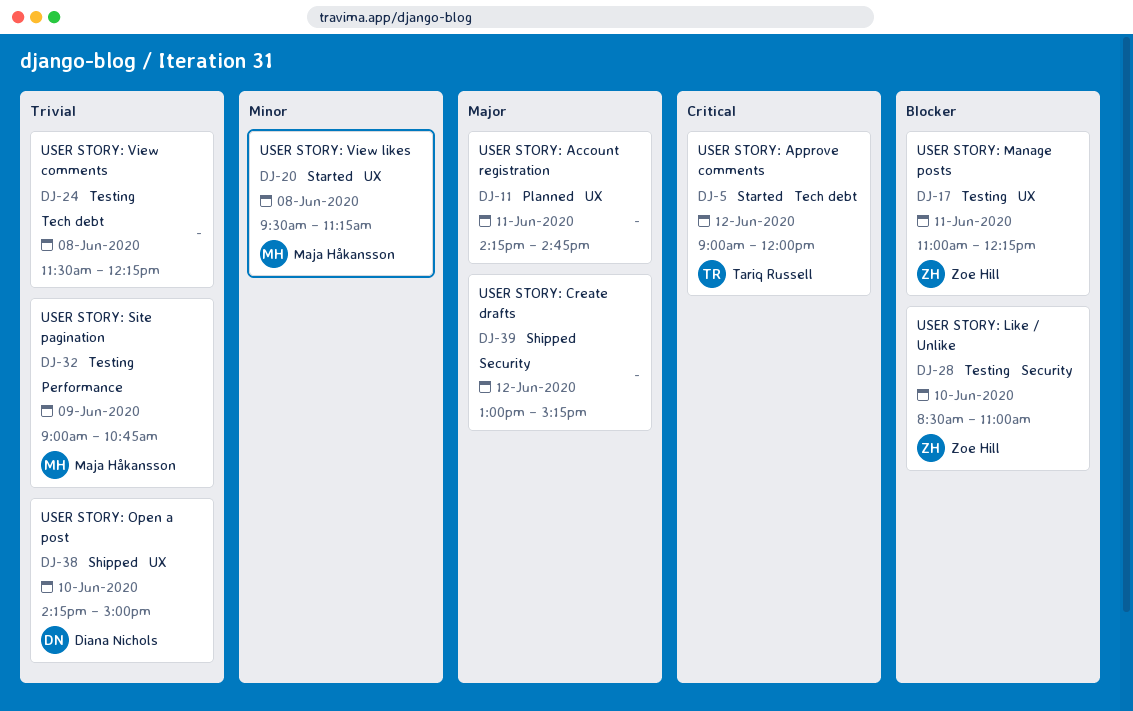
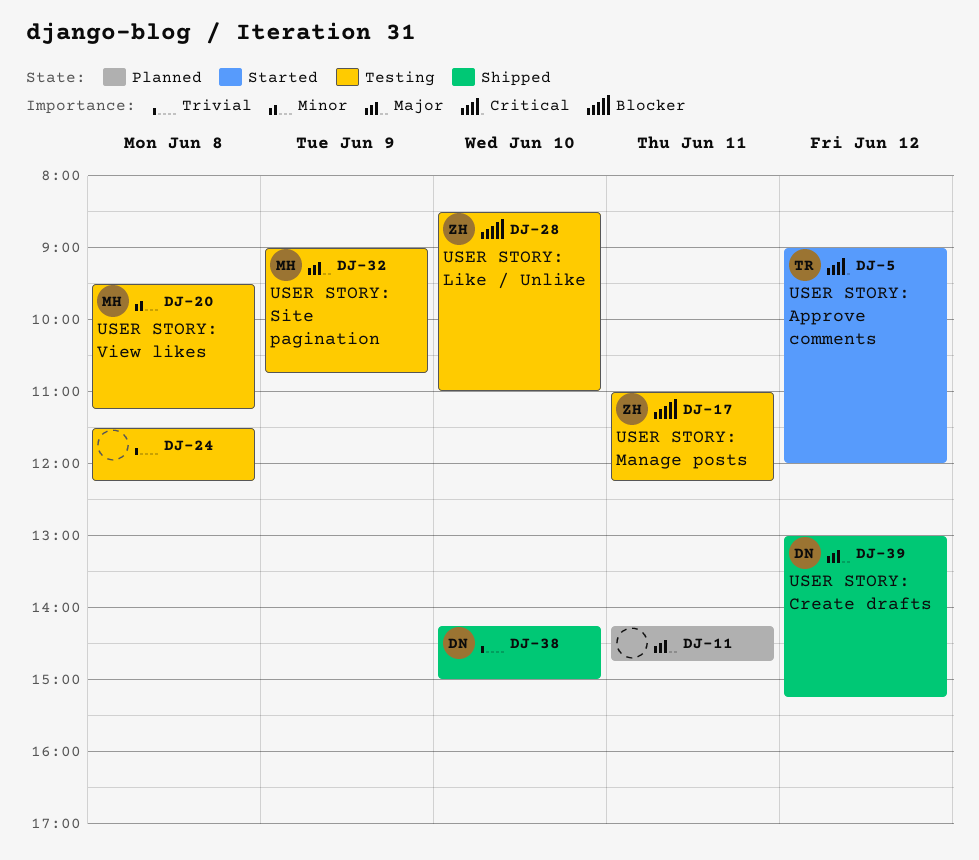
DJ-20, status: Started -> Testing
DJ-32, priority: Trivial -> Major
DJ-39, owner: none -> Diana Nichols

